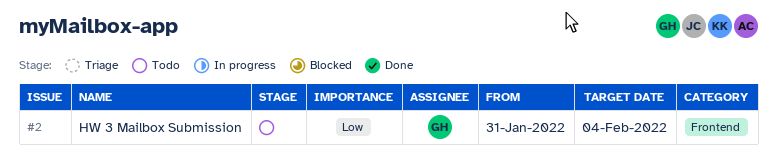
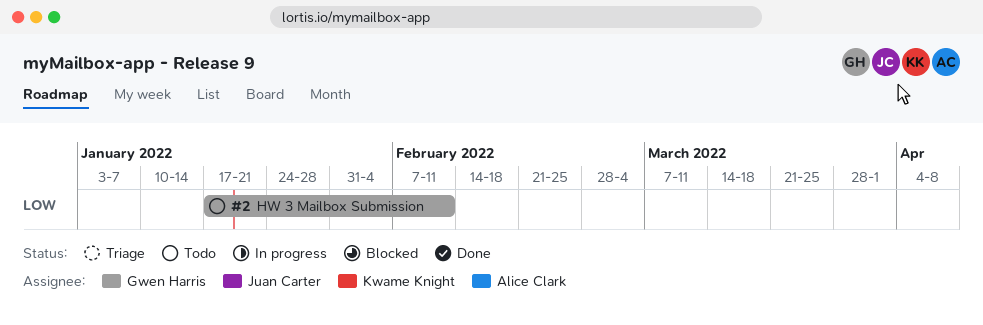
#2, start: Jan 31 -> Jan 17
#2, due: Feb 4 -> Feb 11

